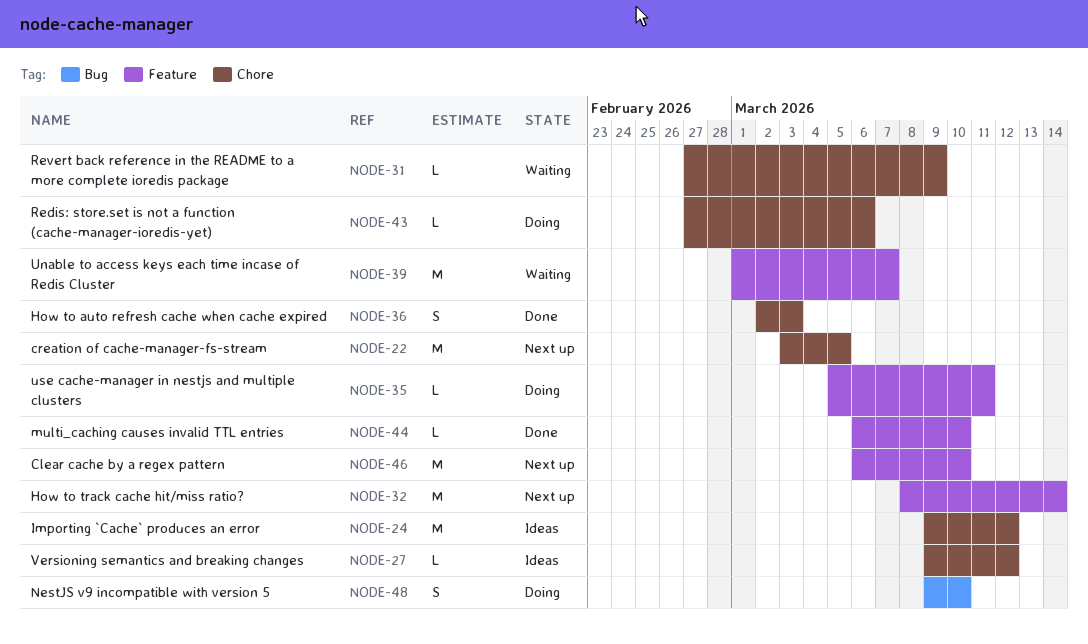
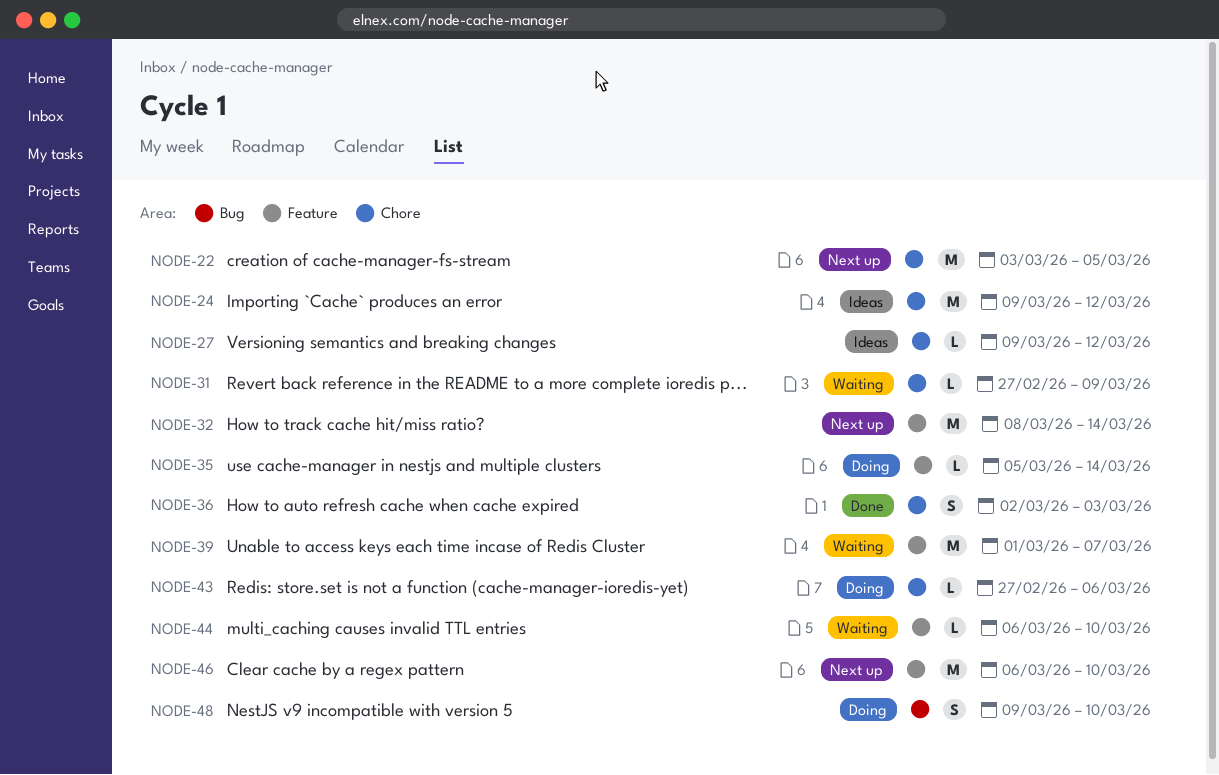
NODE-35, due: Mar 11 -> Mar 14
NODE-44, status: Done -> Waiting

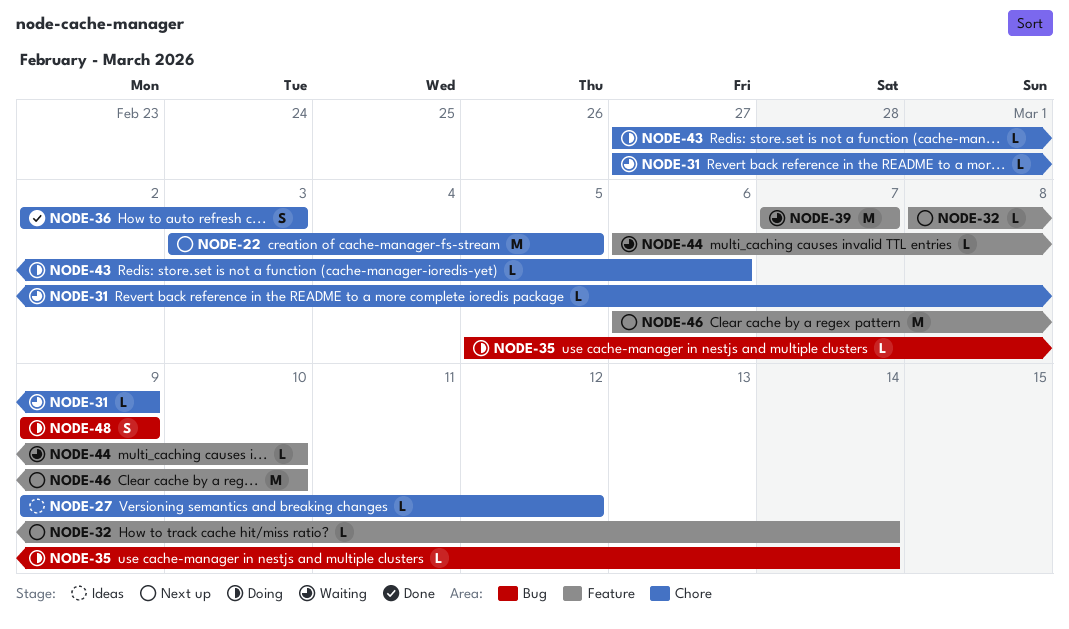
NODE-24: present -> none
NODE-32, estimate: M -> L
NODE-35, label: Feature -> Bug
NODE-39, start: Mar 1 -> Mar 7
NODE-48, due: Mar 10 -> Mar 9

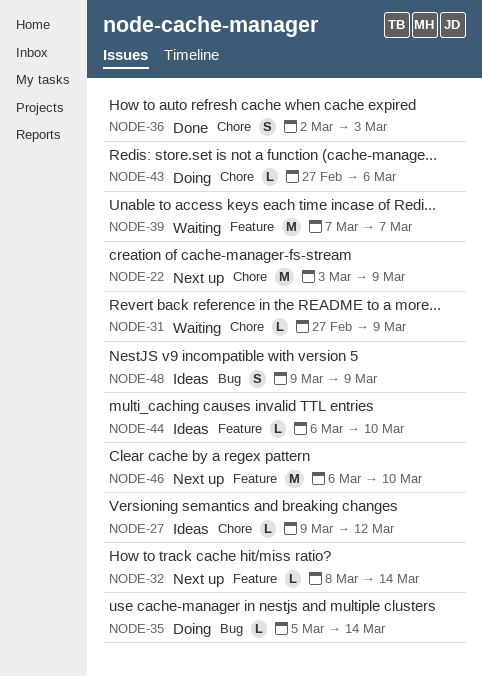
NODE-22, due: Mar 5 -> Mar 9
NODE-44, status: Waiting -> Ideas
NODE-48, status: Doing -> Ideas

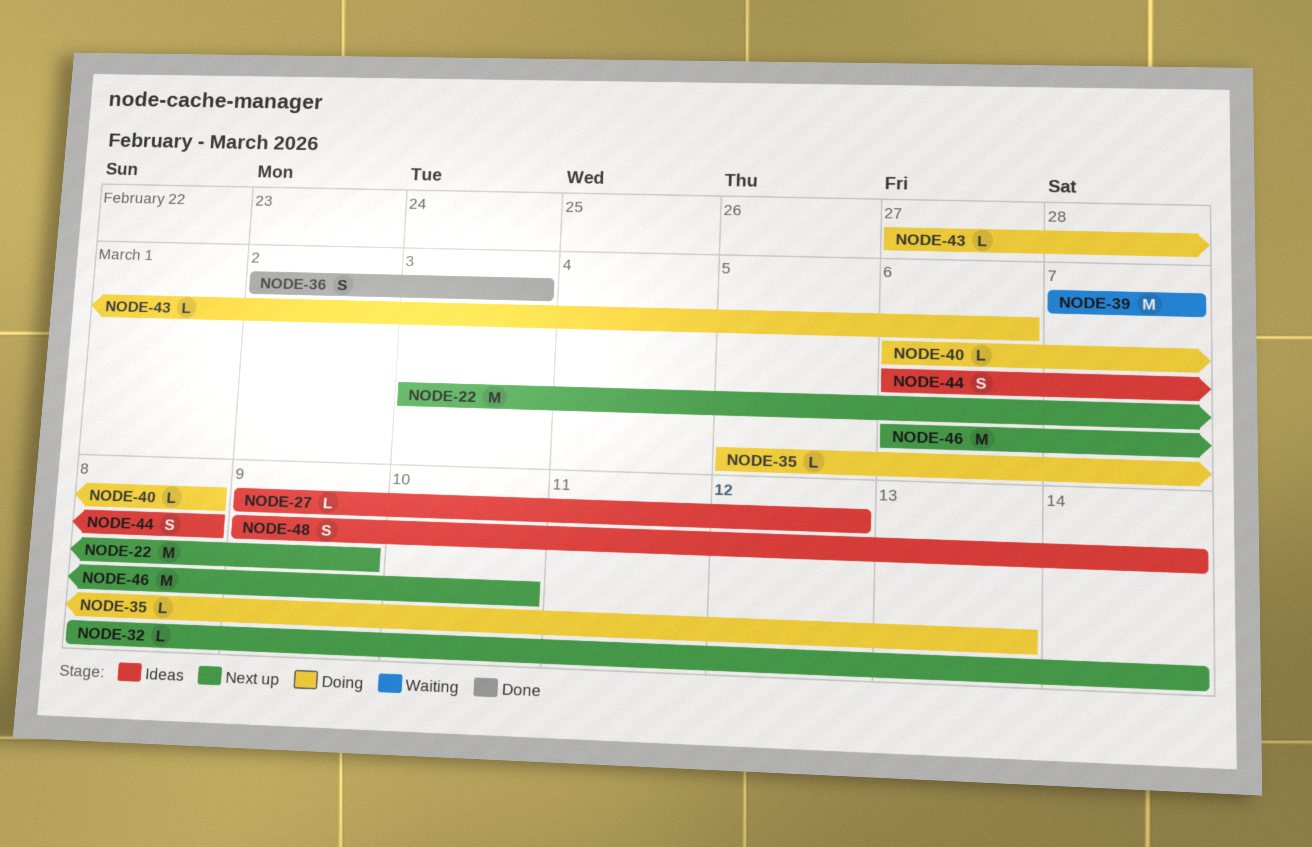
NODE-31: present -> none
NODE-35, due: Mar 14 -> Mar 13
NODE-40: none -> present
NODE-44, estimate: L -> S
NODE-44, due: Mar 10 -> Mar 8
NODE-48, due: Mar 9 -> Mar 14

